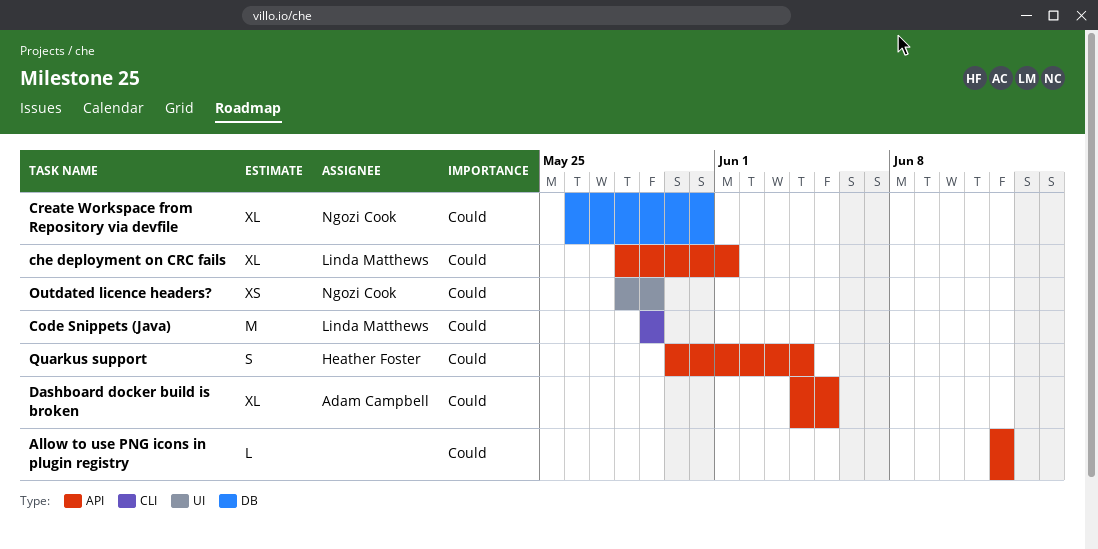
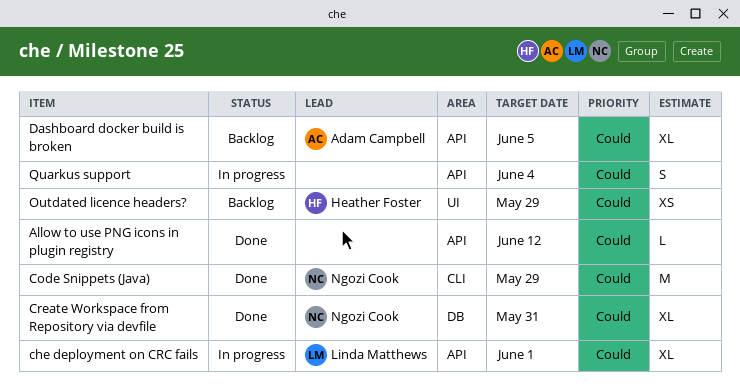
Code Snippets (Java), owner: Linda Matthews -> Ngozi Cook
Outdated licence headers?, owner: Ngozi Cook -> Heather Foster
Quarkus support, owner: Heather Foster -> none

